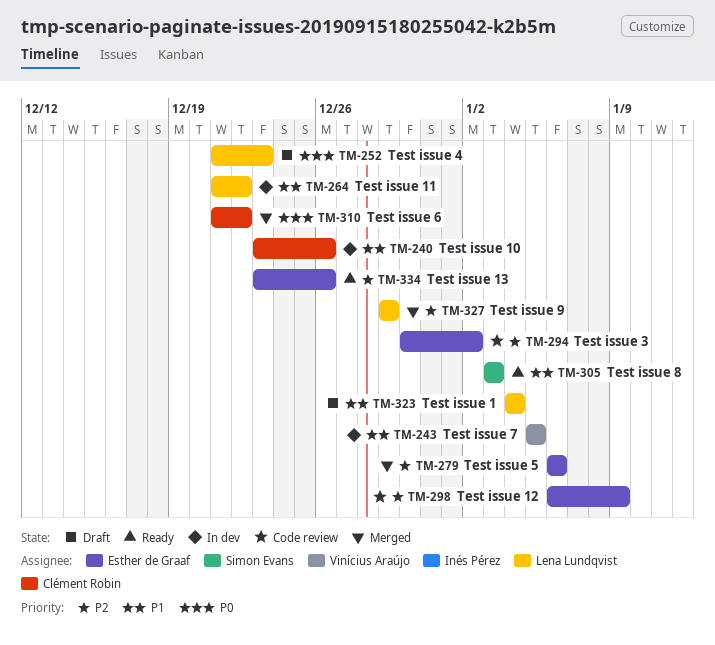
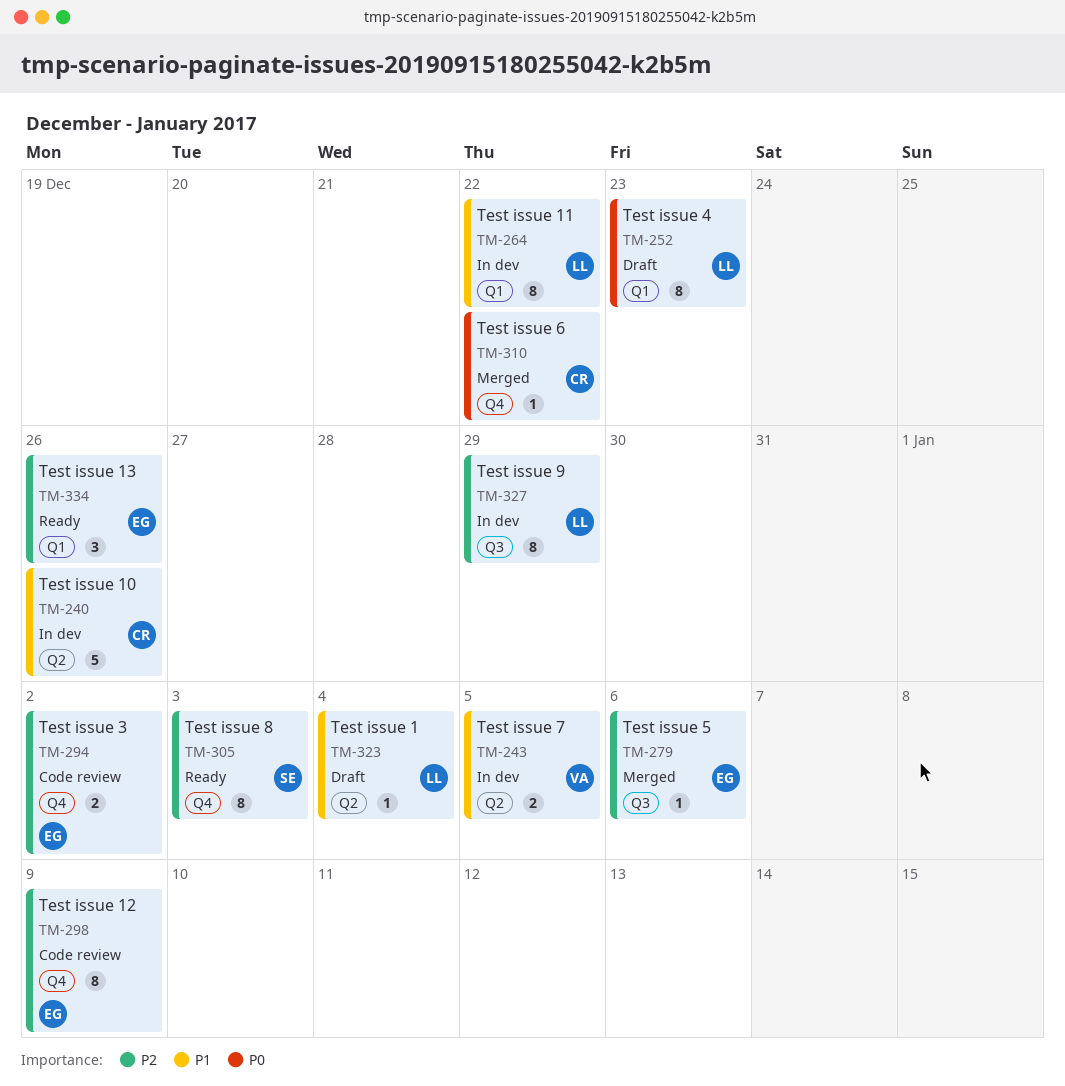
TM-305, priority: P1 -> P2
TM-327, status: Merged -> In dev

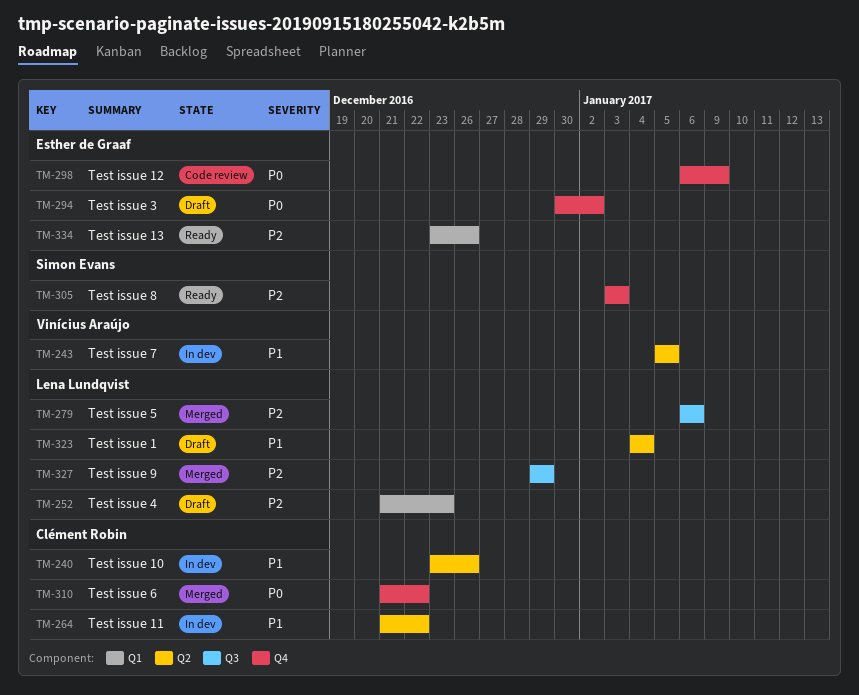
TM-252, priority: P0 -> P2
TM-264, owner: Lena Lundqvist -> Clément Robin
TM-264, label: Q1 -> Q2
TM-279, owner: Esther de Graaf -> Lena Lundqvist
TM-294, status: Code review -> Draft
TM-294, priority: P2 -> P0
TM-298, priority: P2 -> P0
TM-327, status: In dev -> Merged

